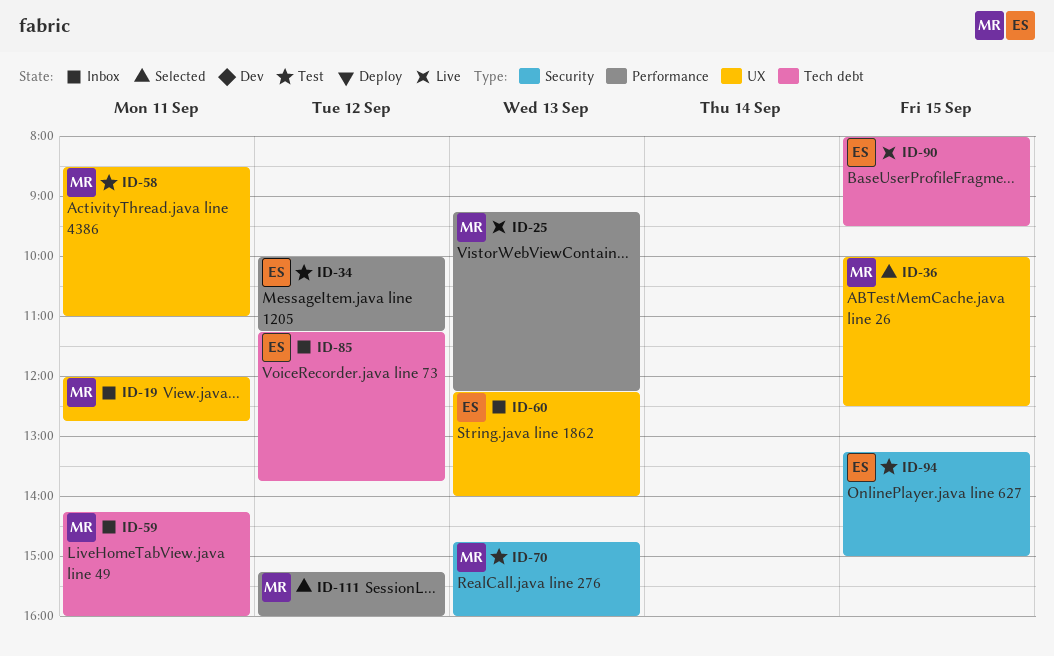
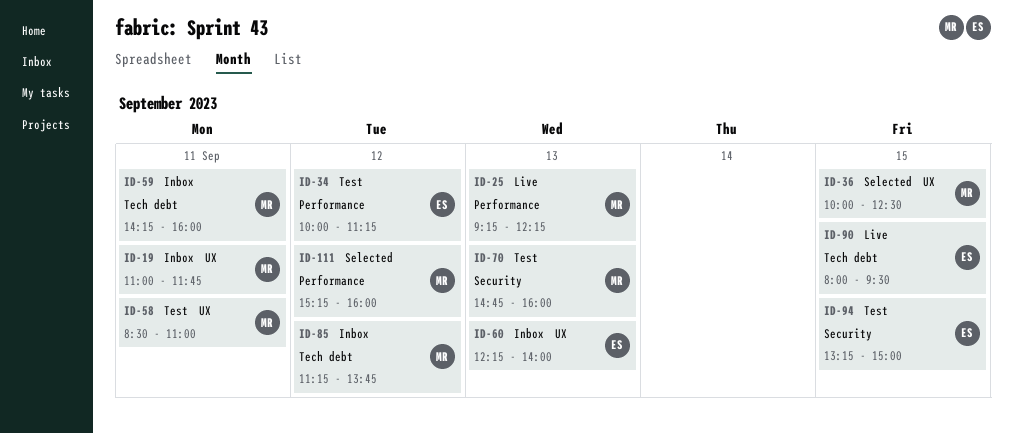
ID-19, begins: 12:00 -> 11:00
ID-19, ends: 12:45 -> 11:45
ID-85, owner: ES -> MR

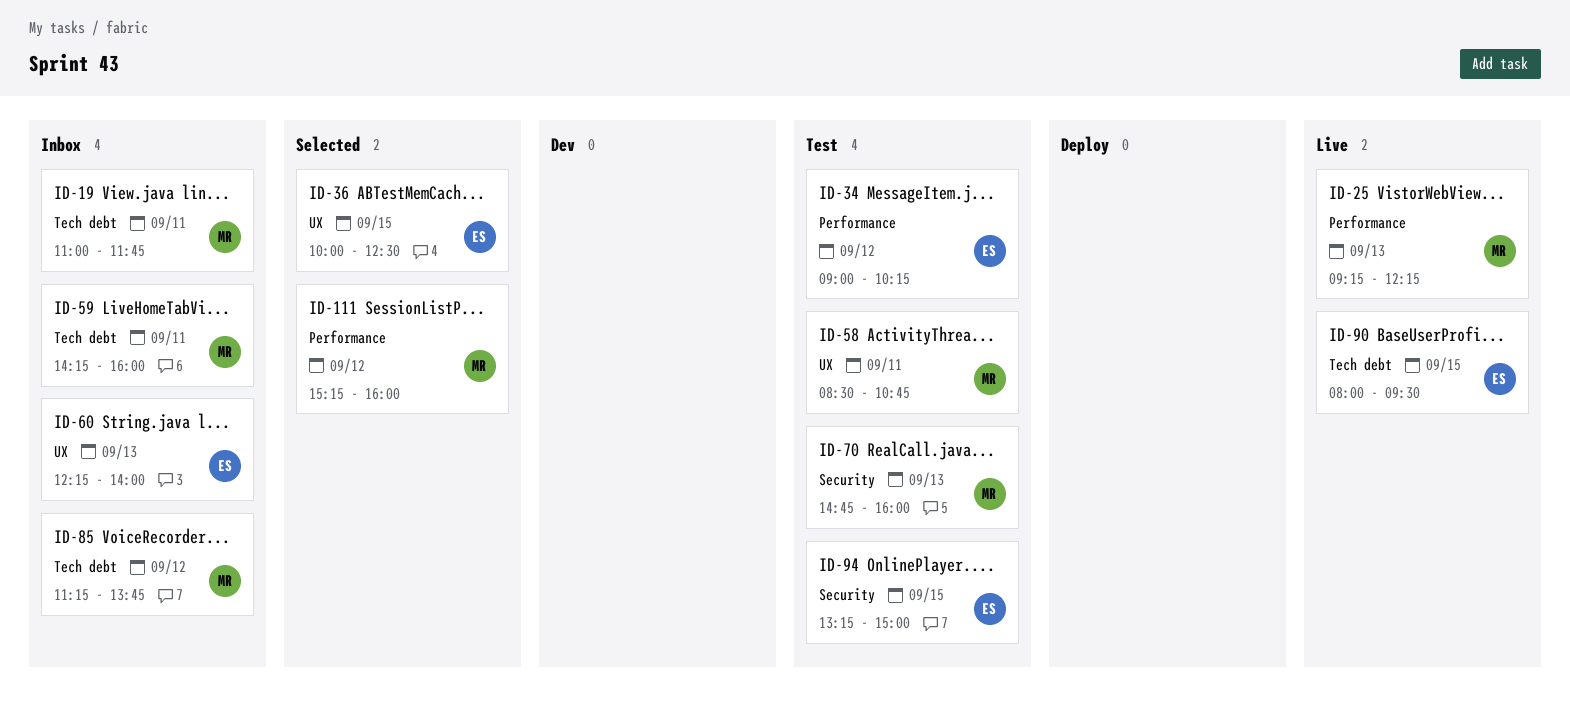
ID-19, label: UX -> Tech debt
ID-34, begins: 10:00 -> 09:00
ID-34, ends: 11:15 -> 10:15
ID-36, owner: MR -> ES
ID-58, ends: 11:00 -> 10:45

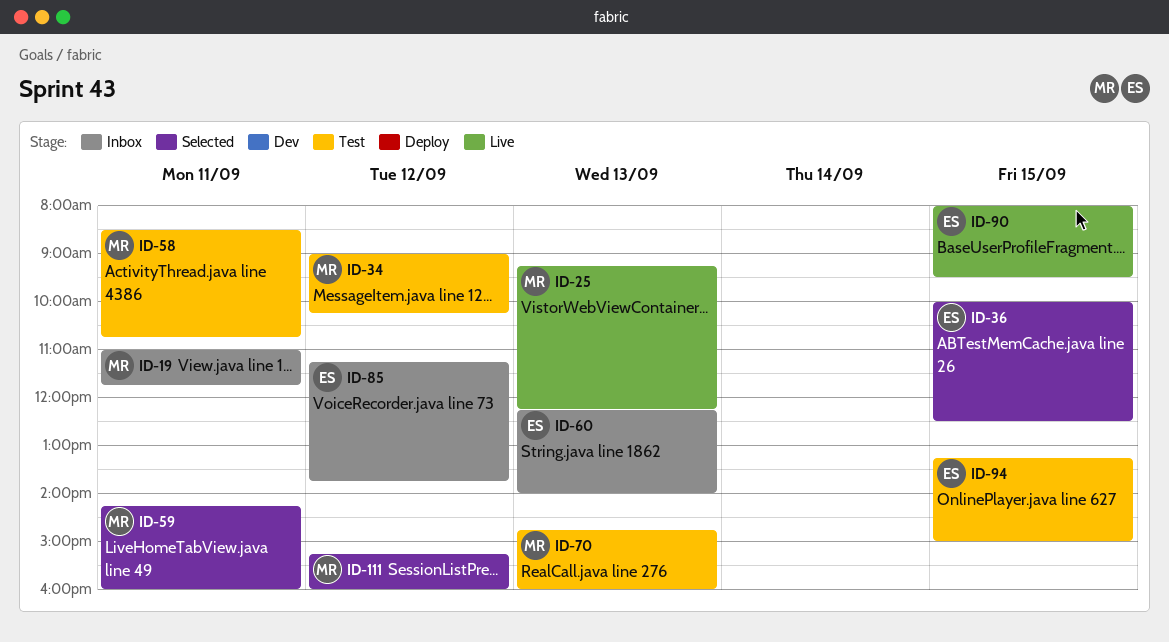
ID-34, owner: ES -> MR
ID-59, status: Inbox -> Selected
ID-85, owner: MR -> ES

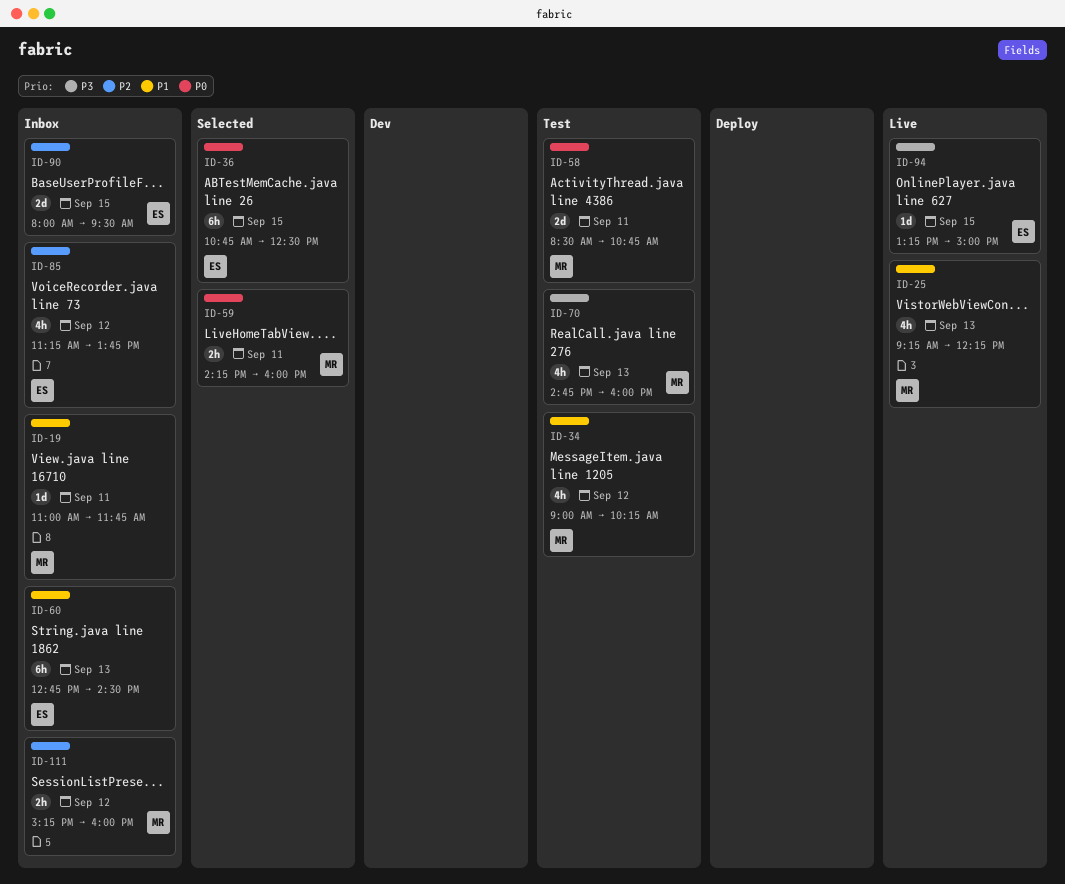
ID-36, begins: 10:00 -> 10:45
ID-60, begins: 12:15 -> 12:45
ID-60, ends: 14:00 -> 14:30
ID-90, status: Live -> Inbox
ID-94, status: Test -> Live
ID-111, status: Selected -> Inbox

